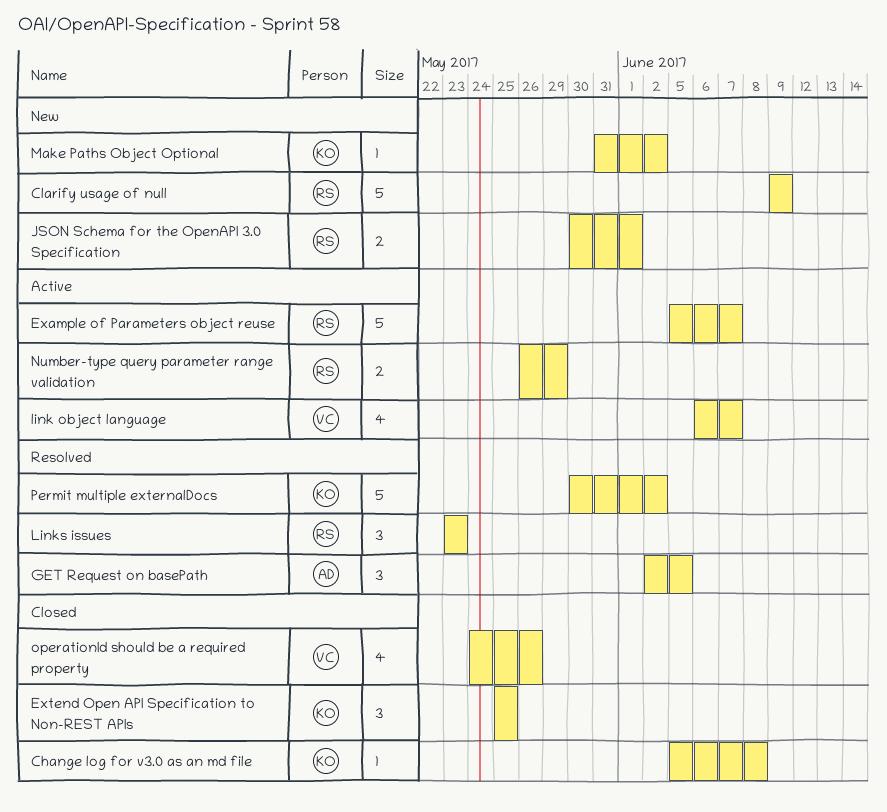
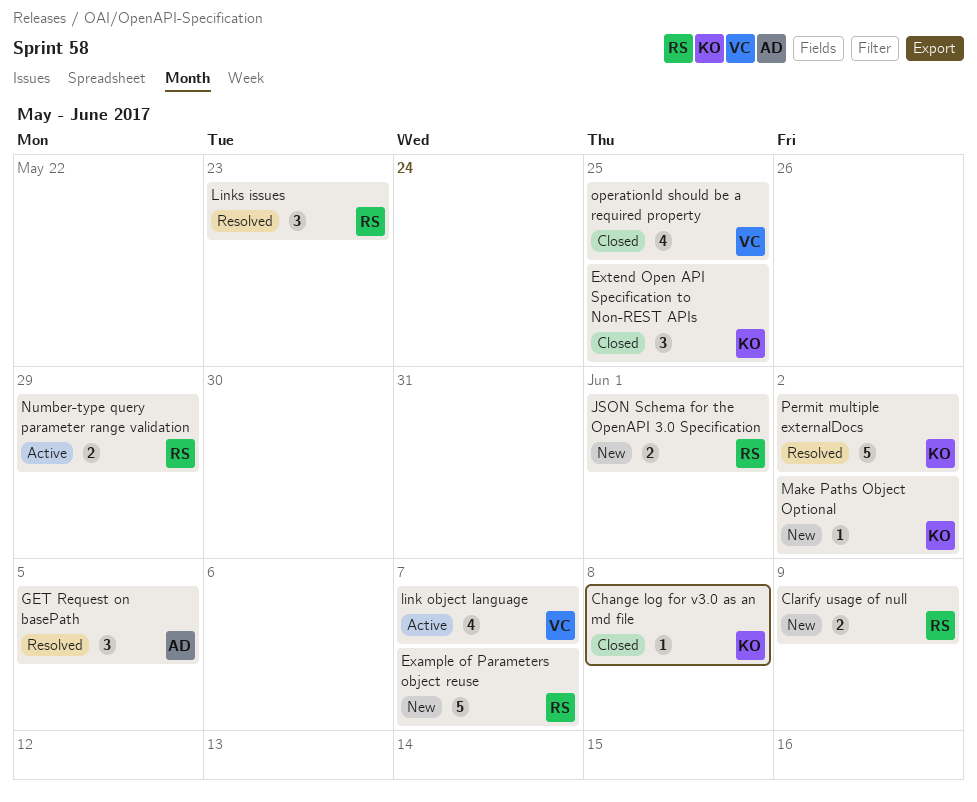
Clarify usage of null, estimate: 5 -> 2
Example of Parameters object reuse, status: Active -> New
operationId should be a required property, due: May 26 -> May 25

